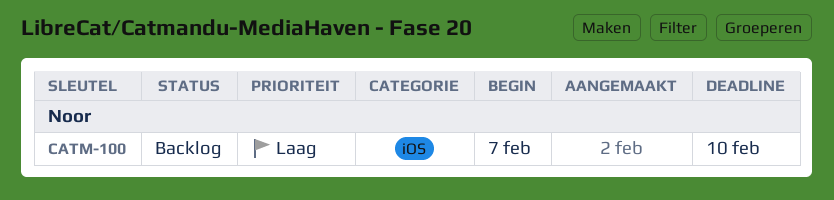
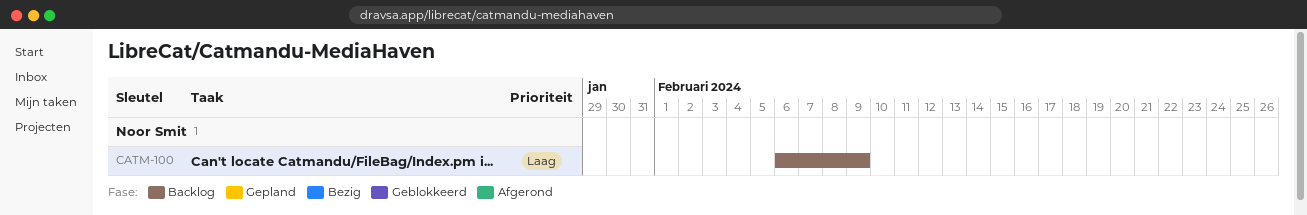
CATM-100, start: Feb 7 -> Feb 6
CATM-100, due: Feb 10 -> Feb 9

